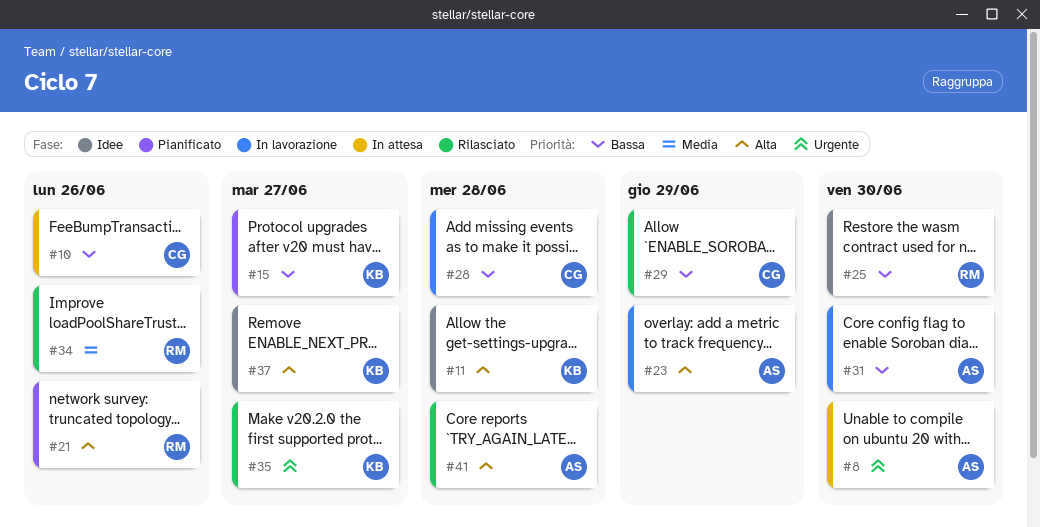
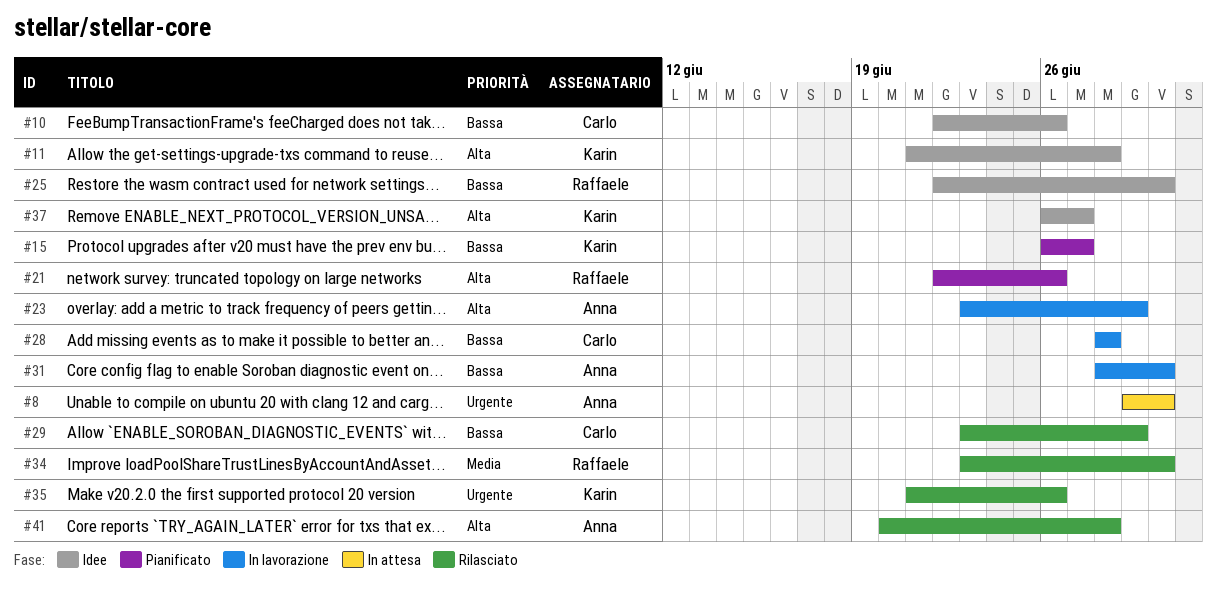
#10, status: In attesa -> Idee
#34, due: Jun 26 -> Jun 30
#35, due: Jun 27 -> Jun 26

